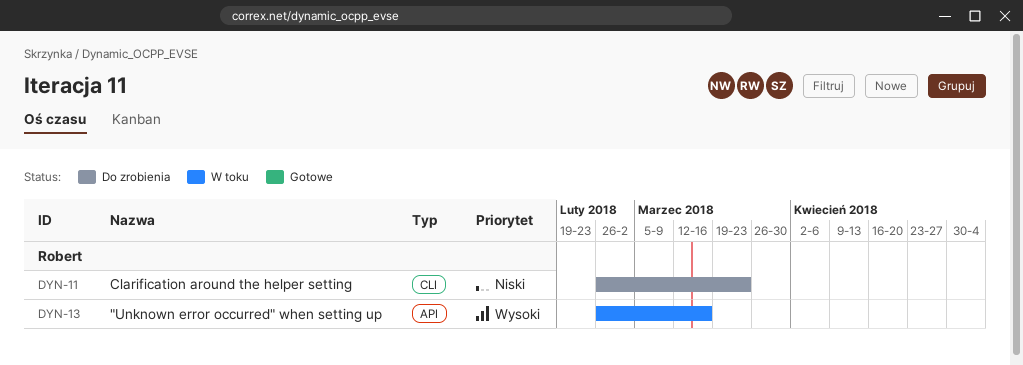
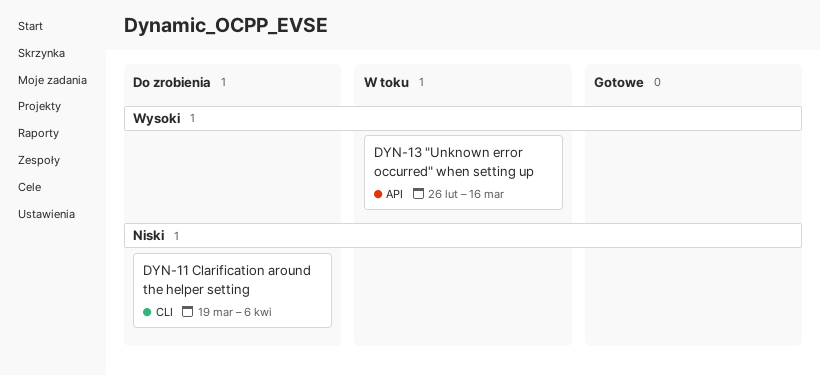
DYN-11, start: Feb 26 -> Mar 19
DYN-11, due: Mar 23 -> Apr 6

